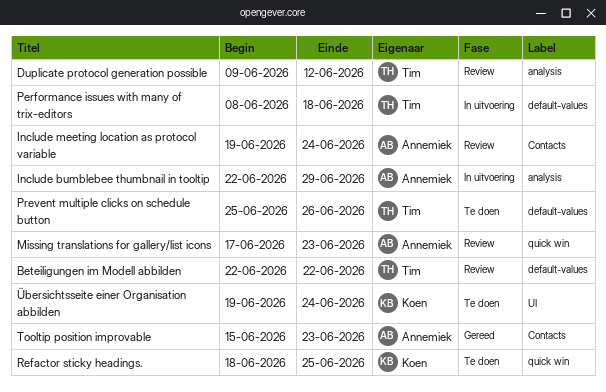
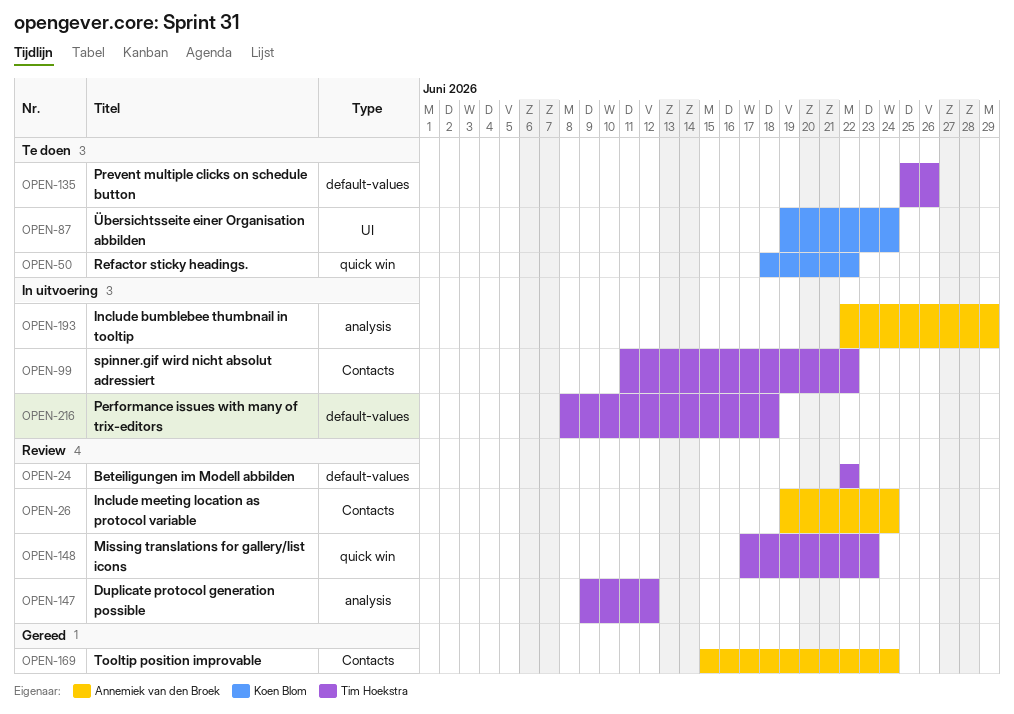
Missing translations for gallery/list icons, owner: Annemiek van den Broek -> Tim Hoekstra
Refactor sticky headings., due: Jun 25 -> Jun 22
spinner.gif wird nicht absolut adressiert: none -> present
Tooltip position improvable, due: Jun 23 -> Jun 24

